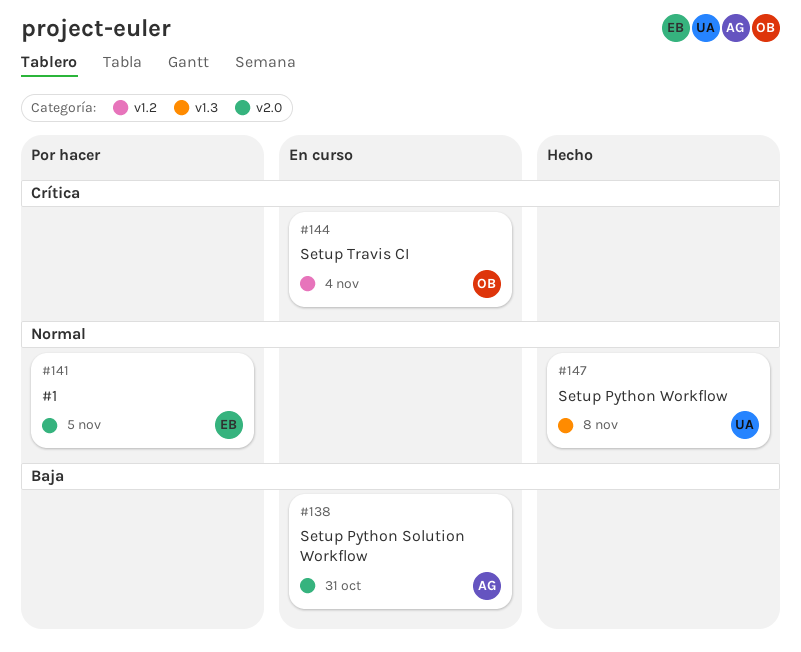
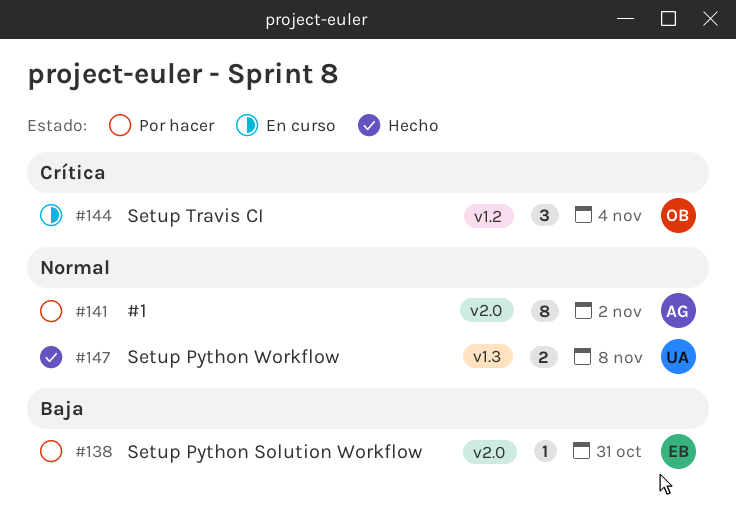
#138, status: En curso -> Por hacer
#138, owner: AG -> EB
#141, owner: EB -> AG
#141, due: Nov 5 -> Nov 2

